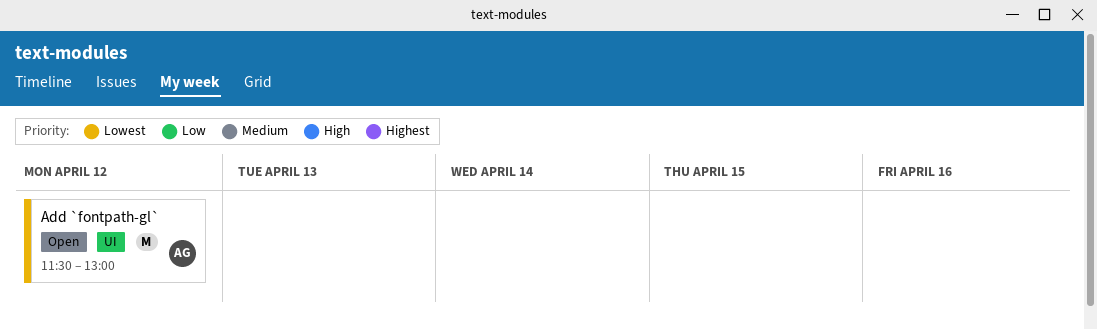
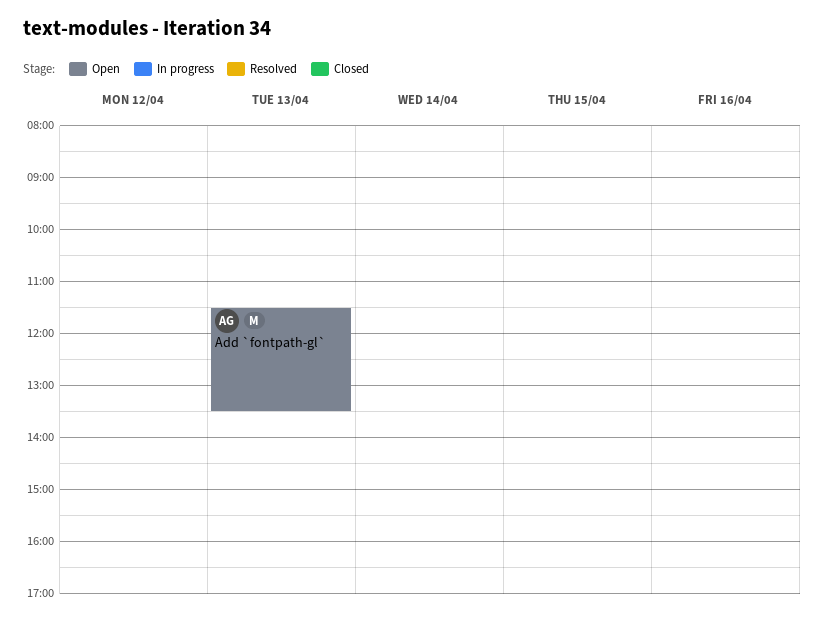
Add `fontpath-gl`, day: Apr 12 -> Apr 13
Add `fontpath-gl`, ends: 13:00 -> 13:30

